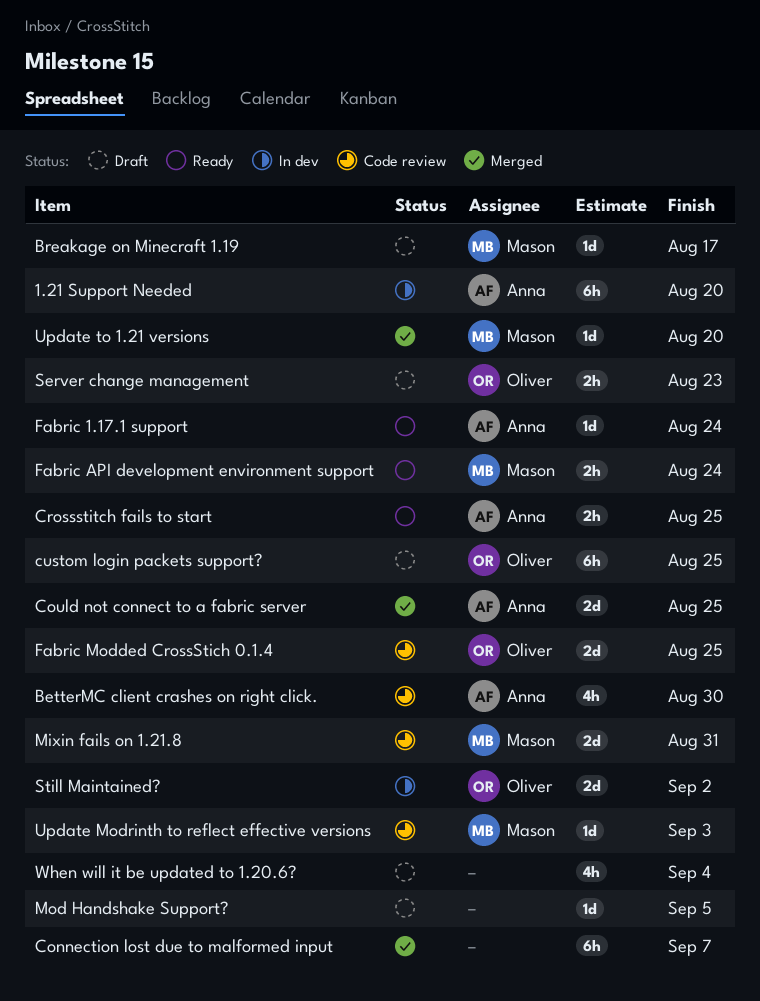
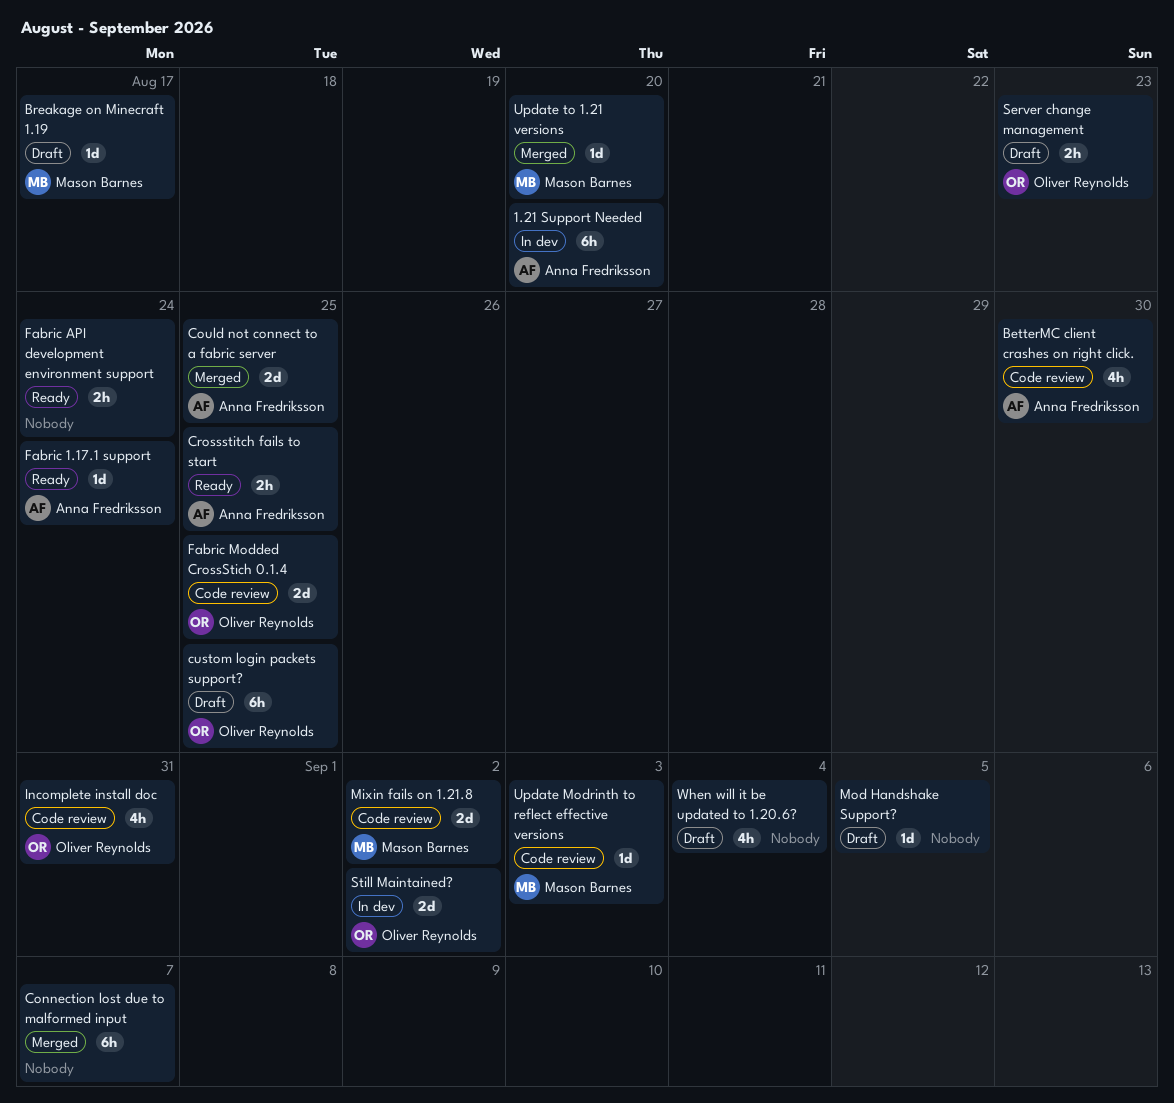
Fabric API development environment support, owner: Mason Barnes -> none
Incomplete install doc: none -> present
Mixin fails on 1.21.8, due: Aug 31 -> Sep 2

